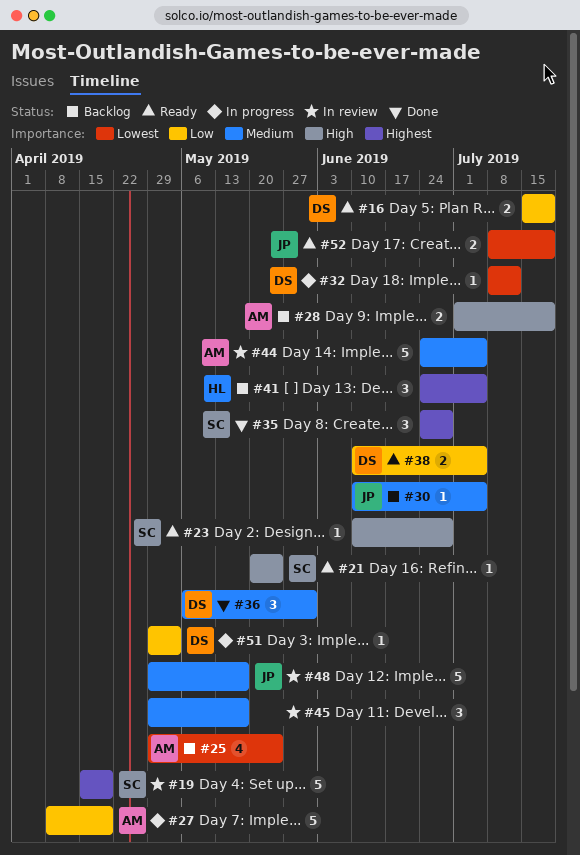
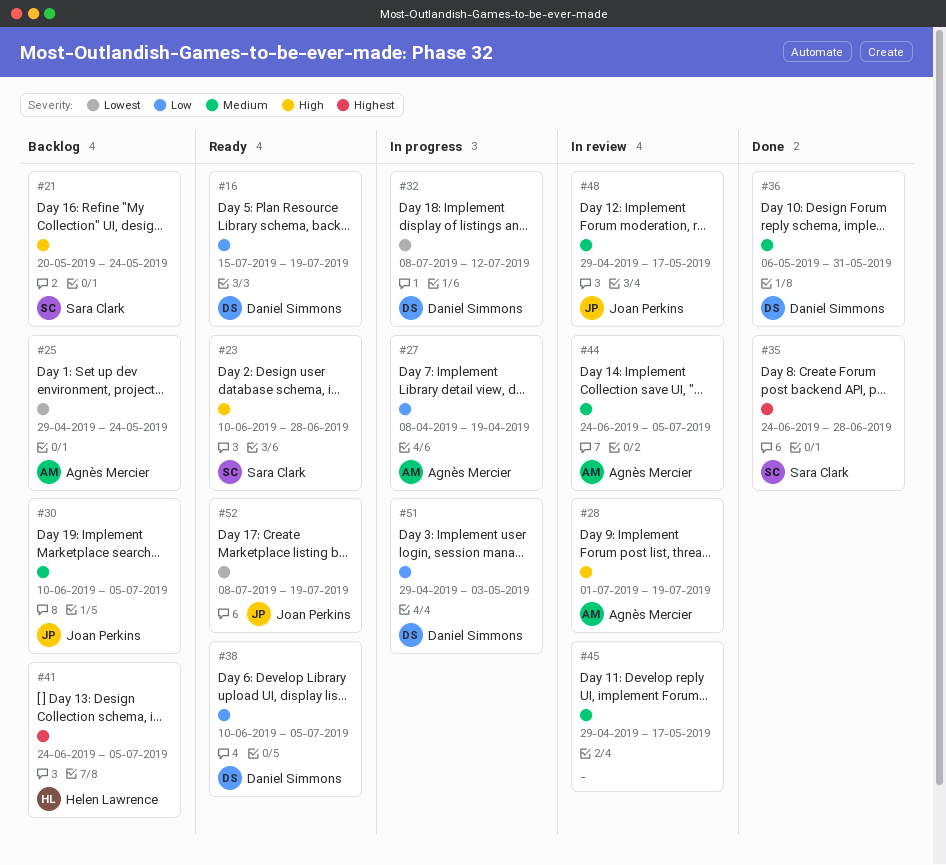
#19: present -> none
#21, status: Ready -> Backlog
#28, status: Backlog -> In review

